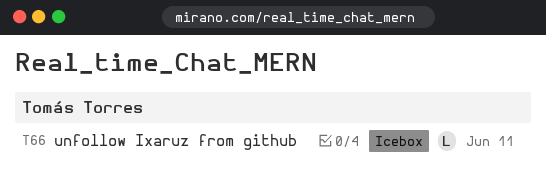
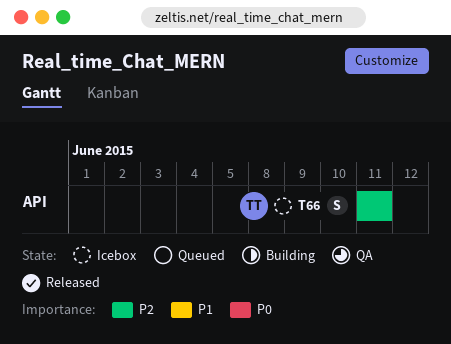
T66, estimate: L -> S

